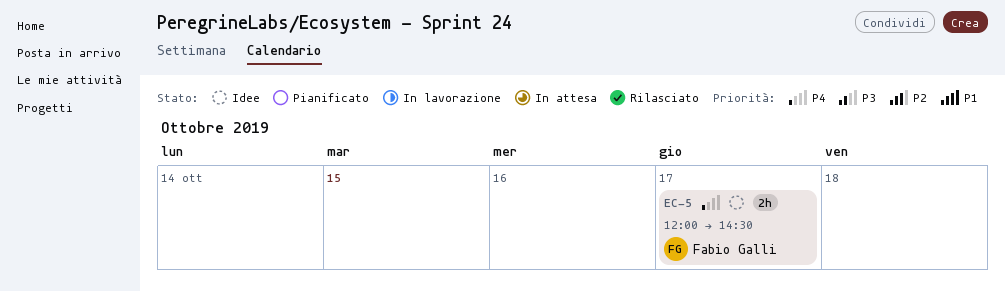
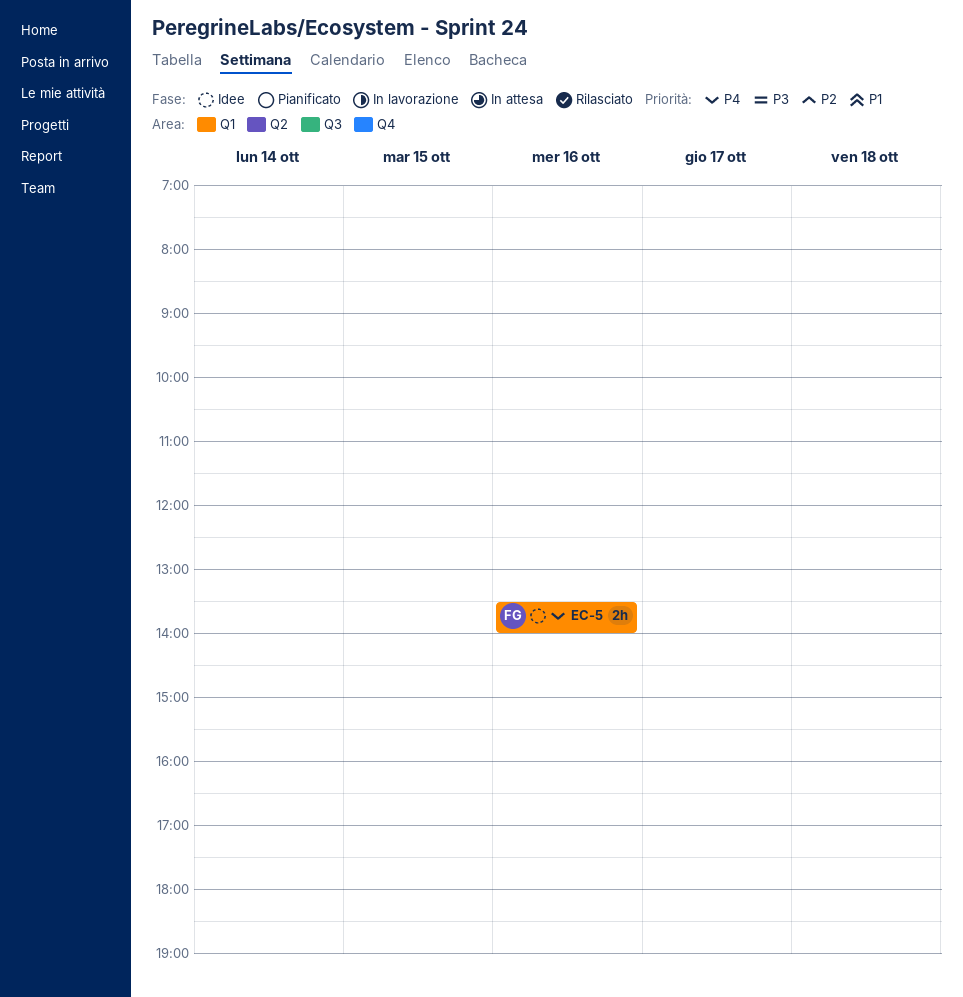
EC-5, day: Oct 17 -> Oct 16
EC-5, begins: 12:00 -> 13:30
EC-5, ends: 14:30 -> 14:00

